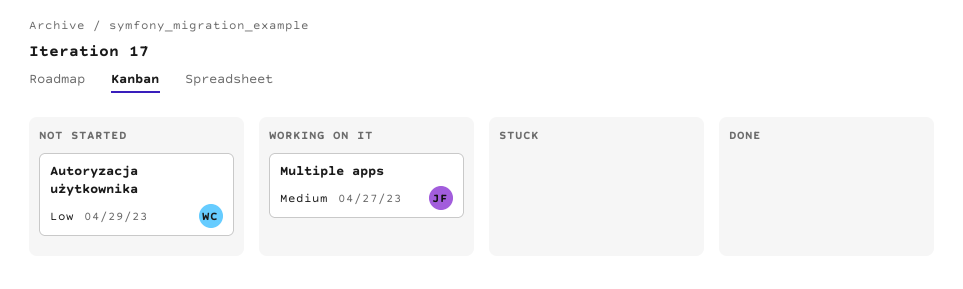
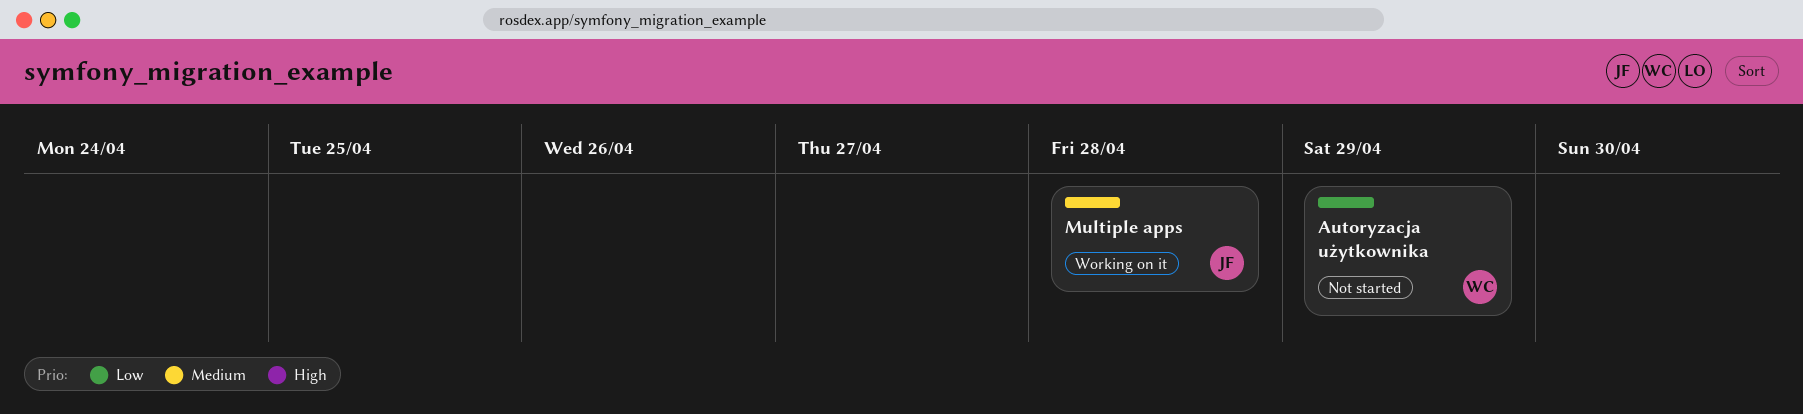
Multiple apps, due: Apr 27 -> Apr 28

